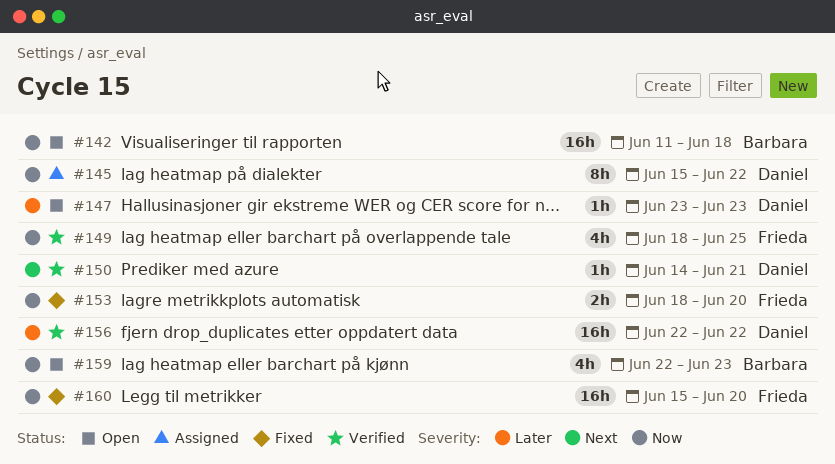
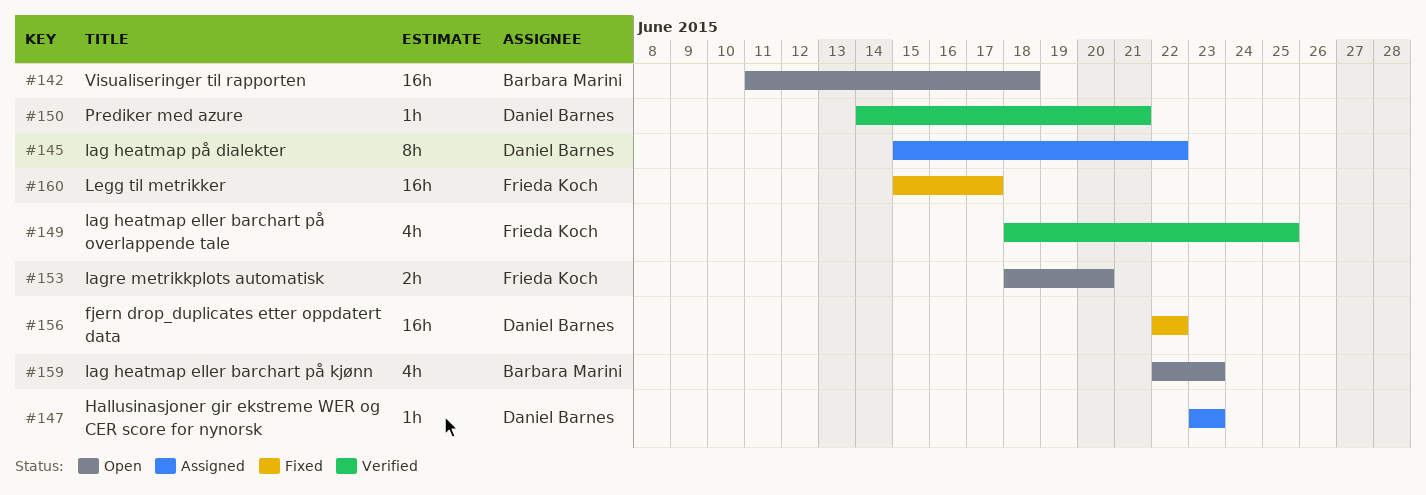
#147, status: Open -> Assigned
#153, status: Fixed -> Open
#156, status: Verified -> Fixed
#160, due: Jun 20 -> Jun 17

